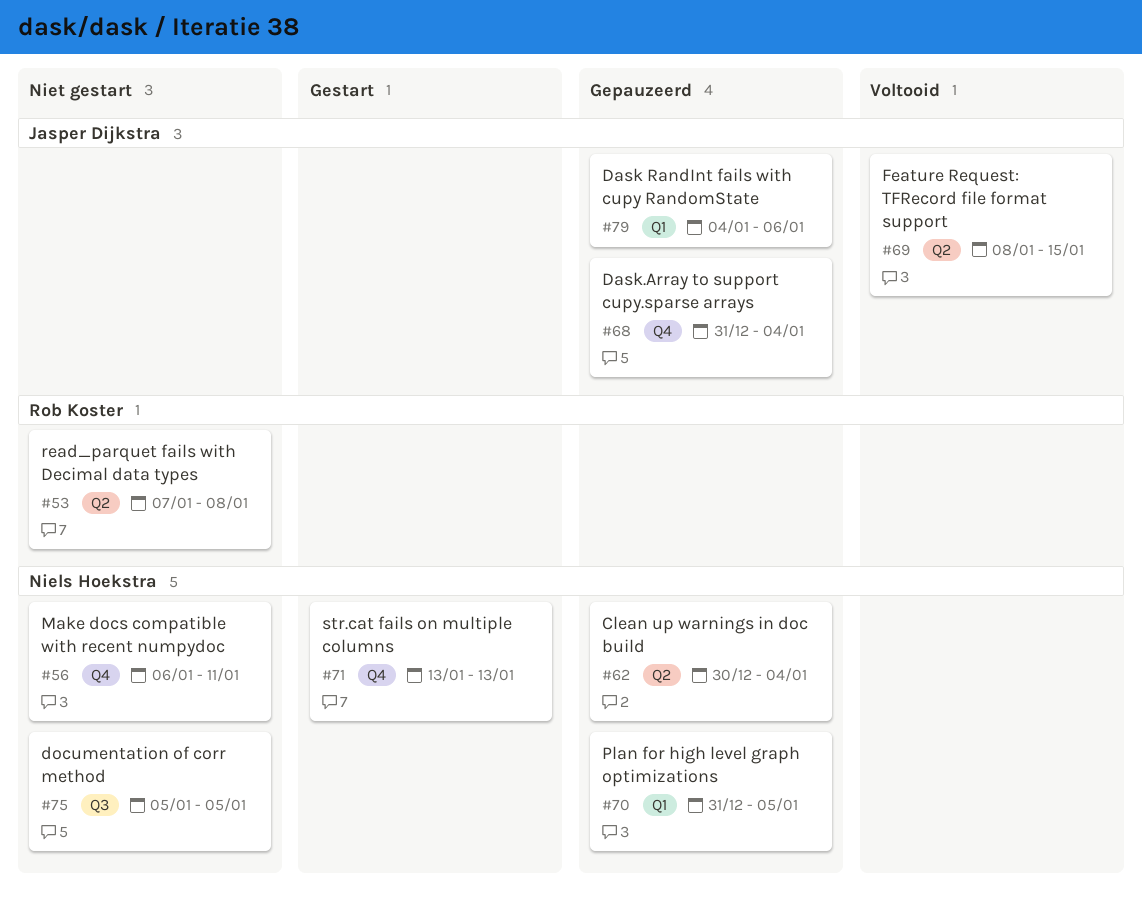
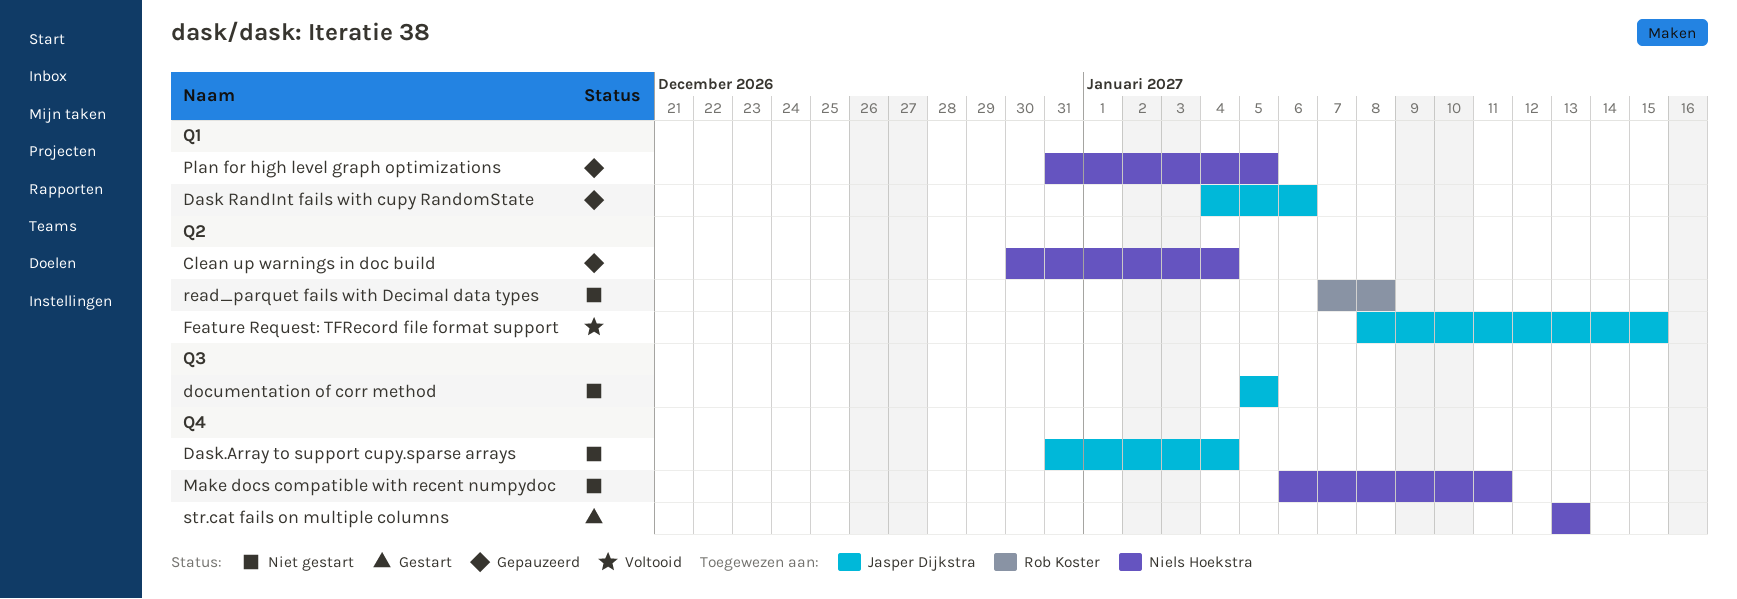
Dask.Array to support cupy.sparse arrays, status: Gepauzeerd -> Niet gestart
documentation of corr method, owner: Niels Hoekstra -> Jasper Dijkstra

